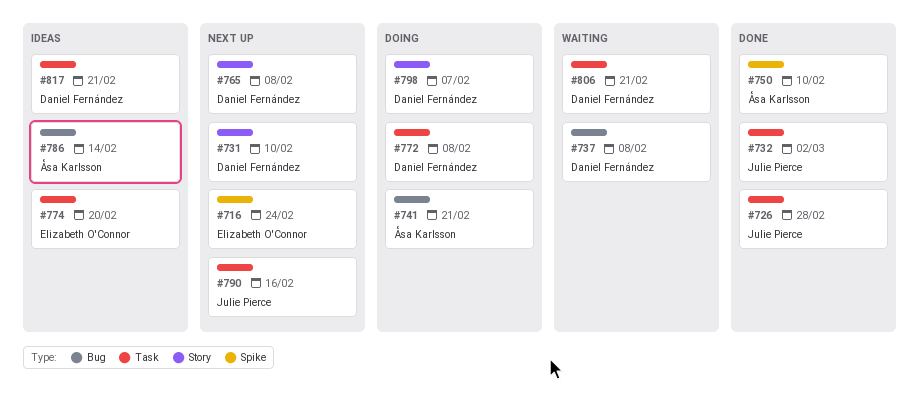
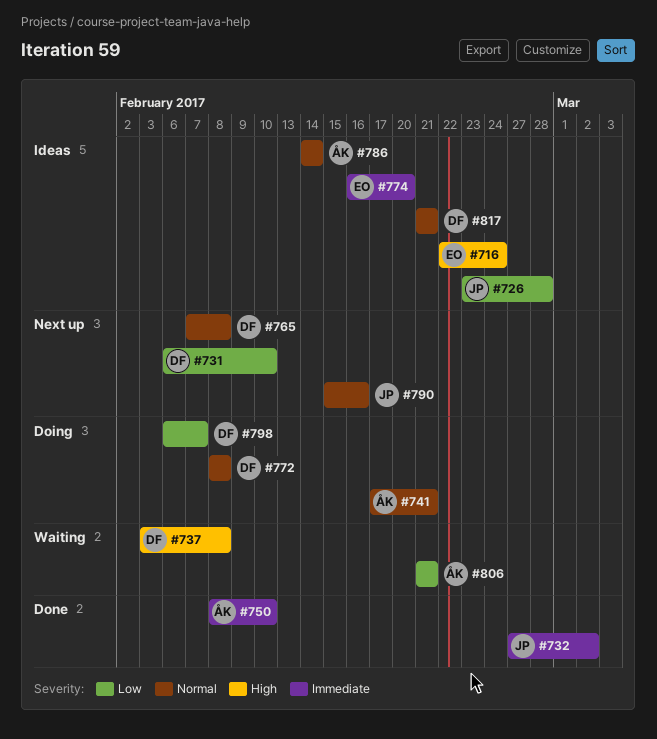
#716, status: Next up -> Ideas
#726, status: Done -> Ideas
#806, owner: Daniel Fernández -> Åsa Karlsson

